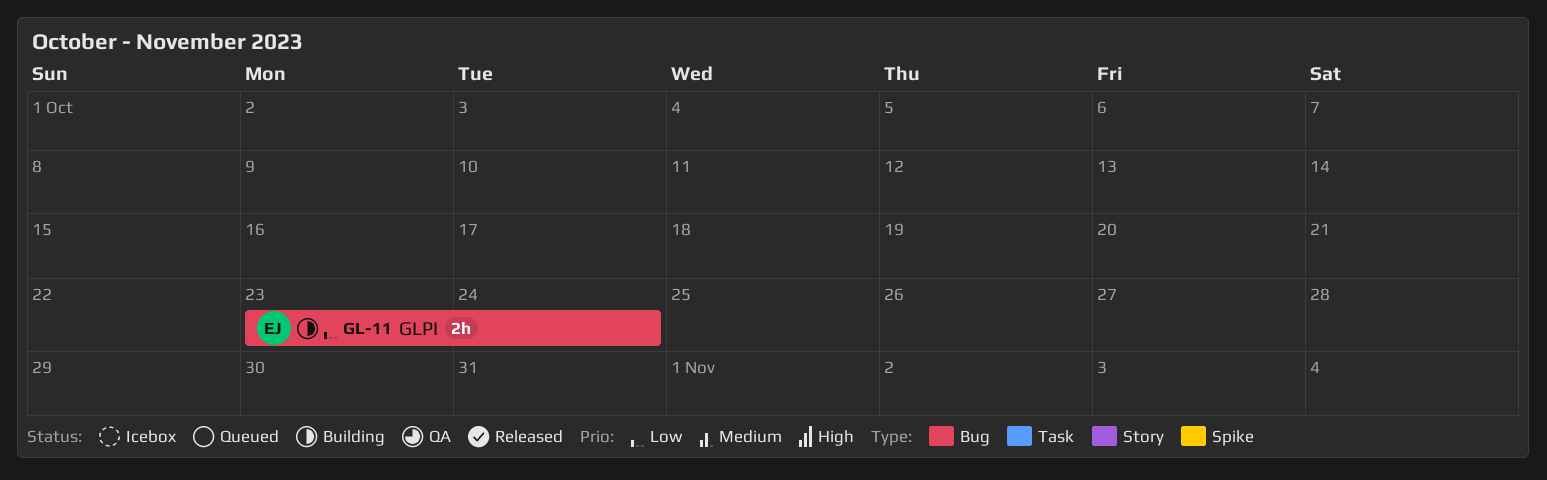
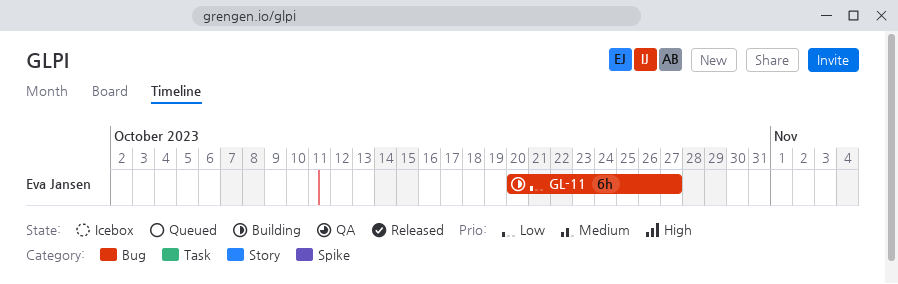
GL-11, estimate: 2h -> 6h
GL-11, start: Oct 23 -> Oct 20
GL-11, due: Oct 24 -> Oct 27

